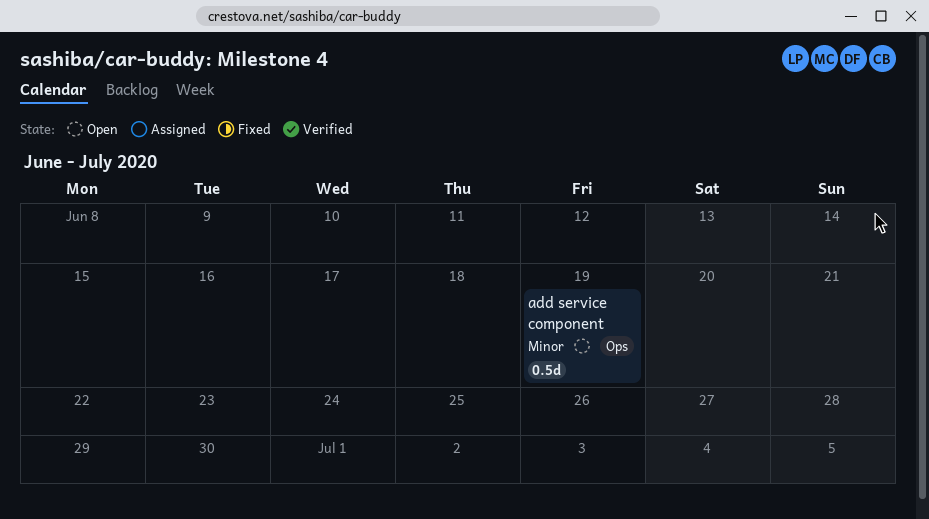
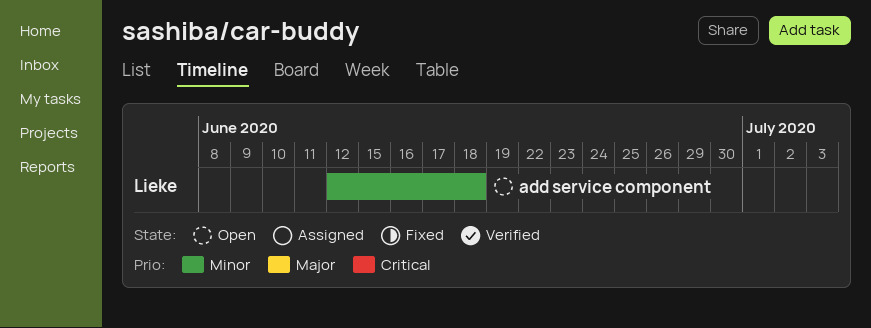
add service component, due: Jun 19 -> Jun 18

